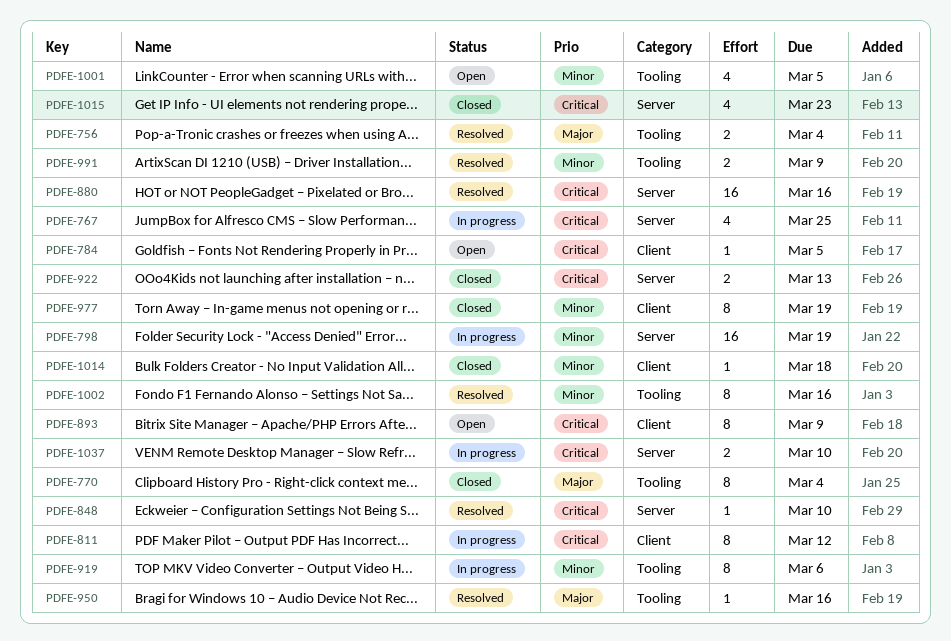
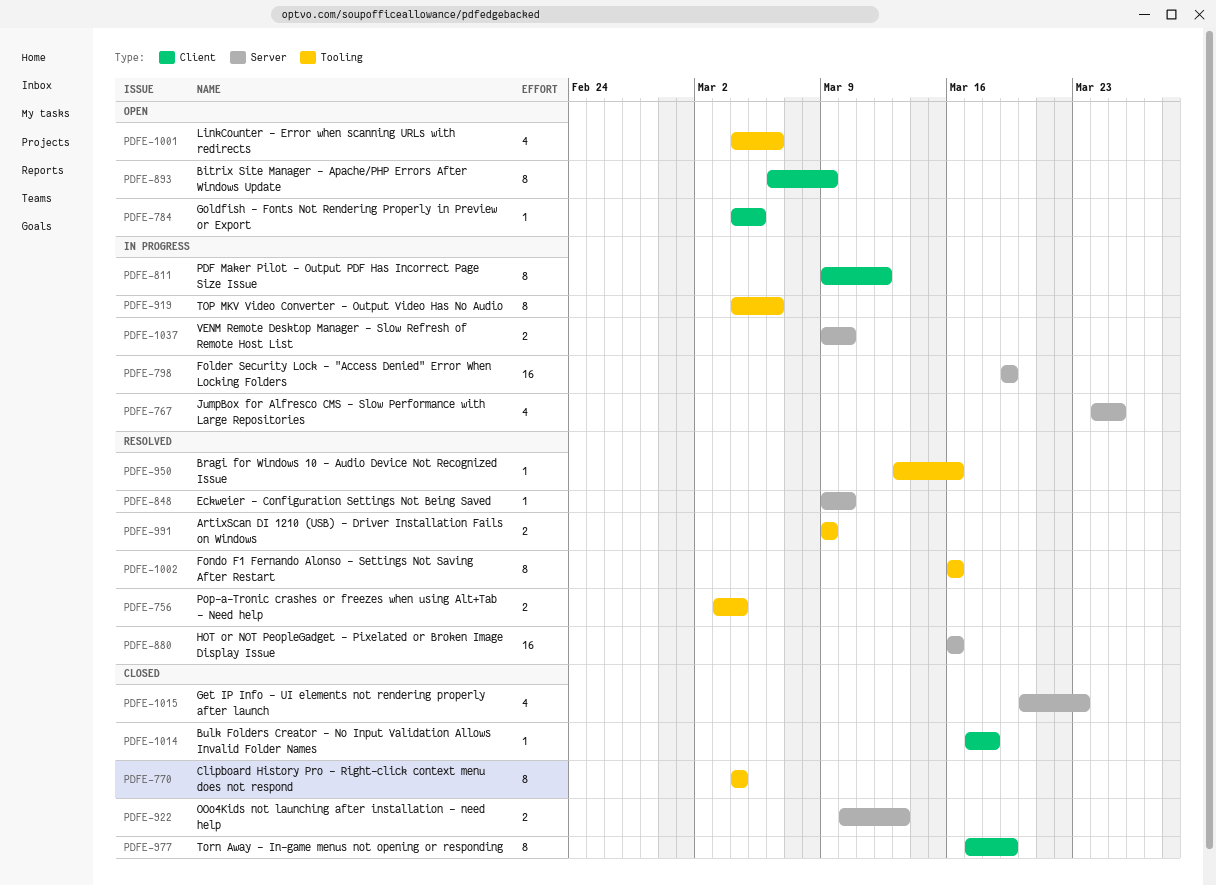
PDFE-1001, due: Mar 5 -> Mar 6

